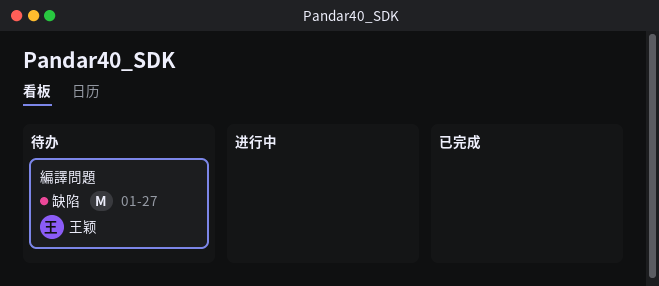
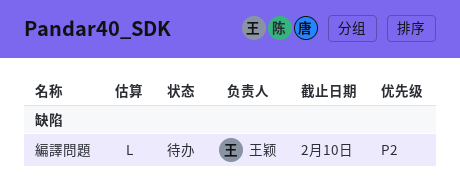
編譯問題, estimate: M -> L
編譯問題, due: Jan 27 -> Feb 10

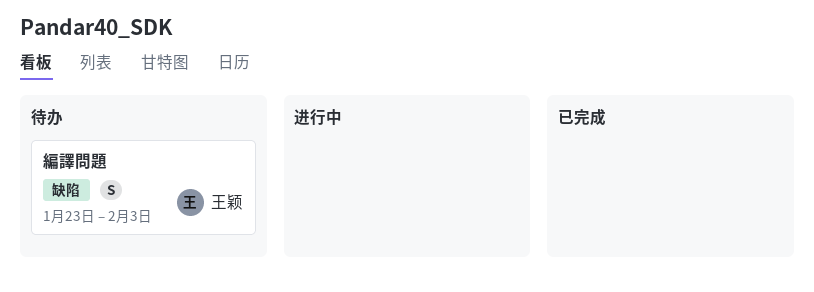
編譯問題, estimate: L -> S
編譯問題, due: Feb 10 -> Feb 3

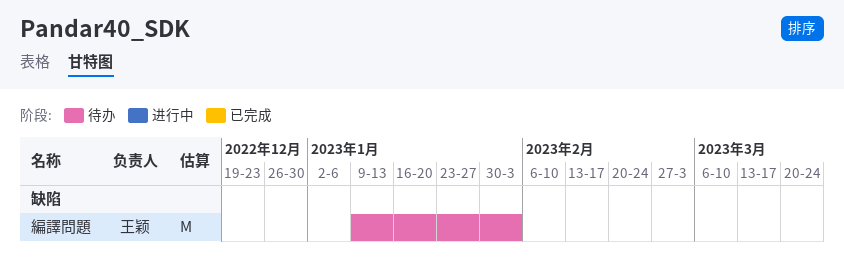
編譯問題, estimate: S -> M
編譯問題, start: Jan 23 -> Jan 9

